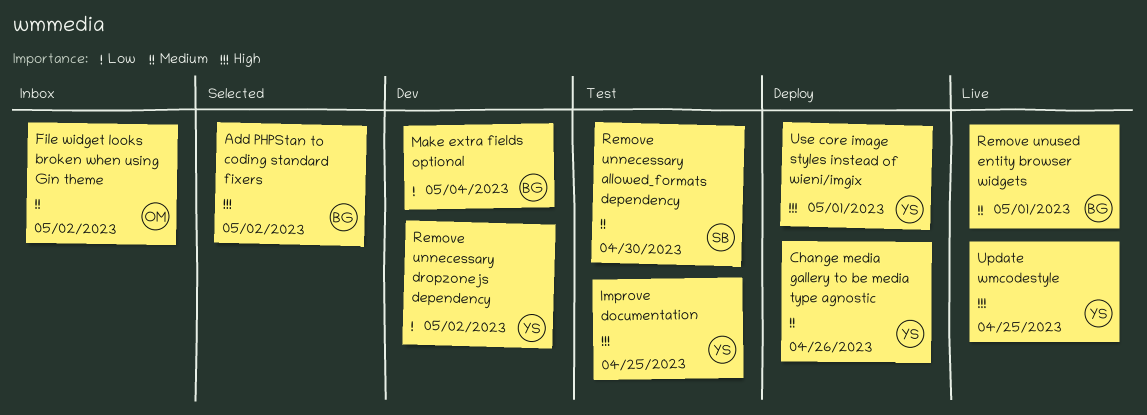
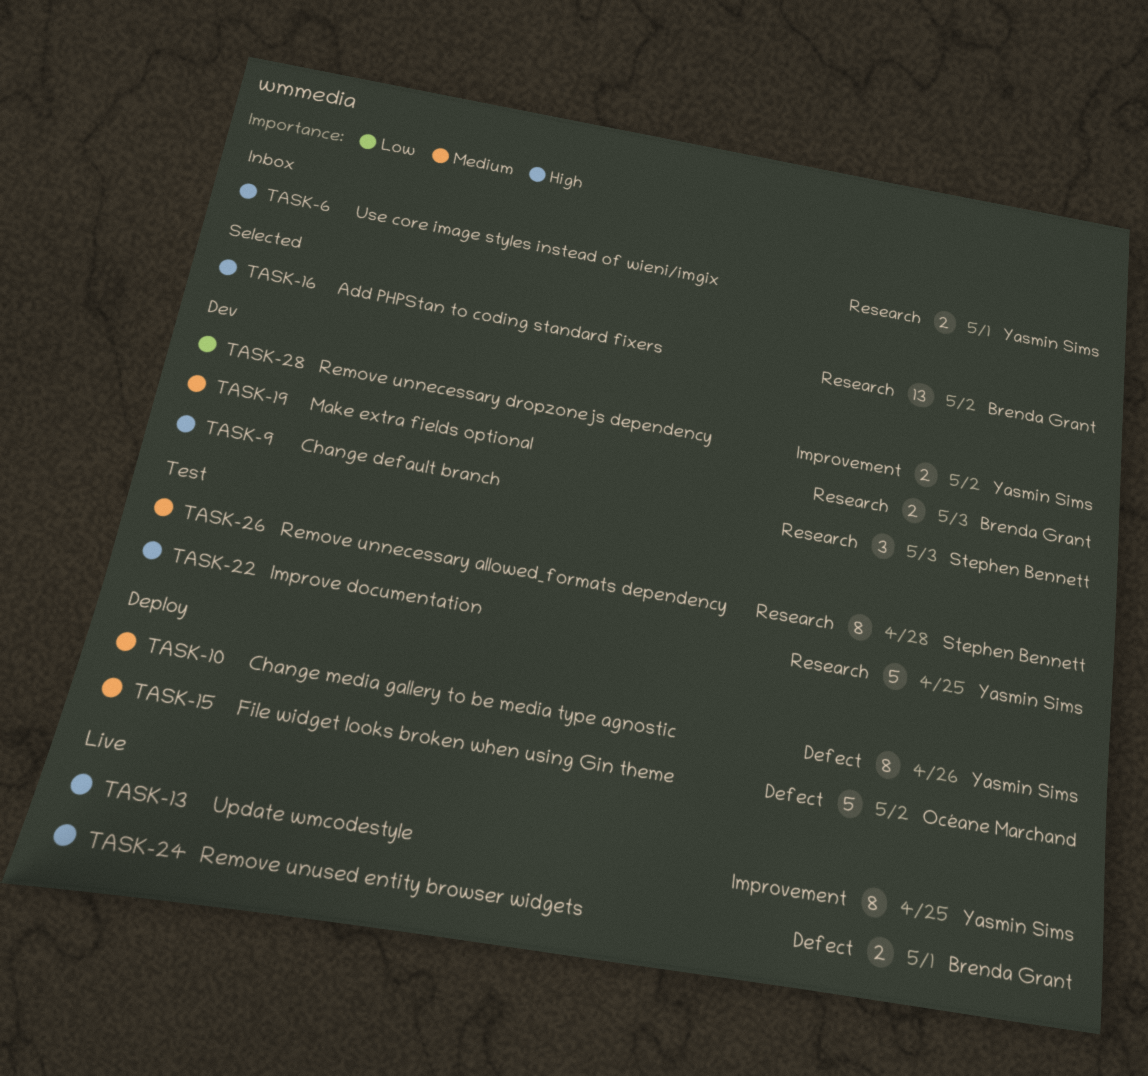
Change default branch: none -> present
File widget looks broken when using Gin theme, status: Inbox -> Deploy
Make extra fields optional, priority: Low -> Medium
Make extra fields optional, due: May 4 -> May 3
Remove unnecessary allowed_formats dependency, due: Apr 30 -> Apr 28
Remove unused entity browser widgets, priority: Medium -> High
Use core image styles instead of wieni/imgix, status: Deploy -> Inbox

